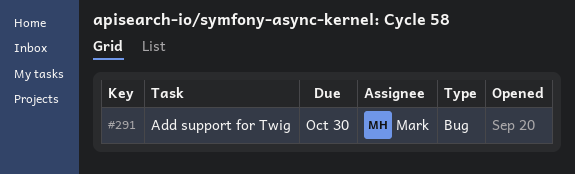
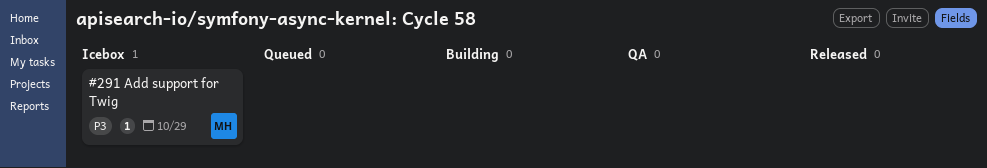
#291, due: Oct 30 -> Oct 29

